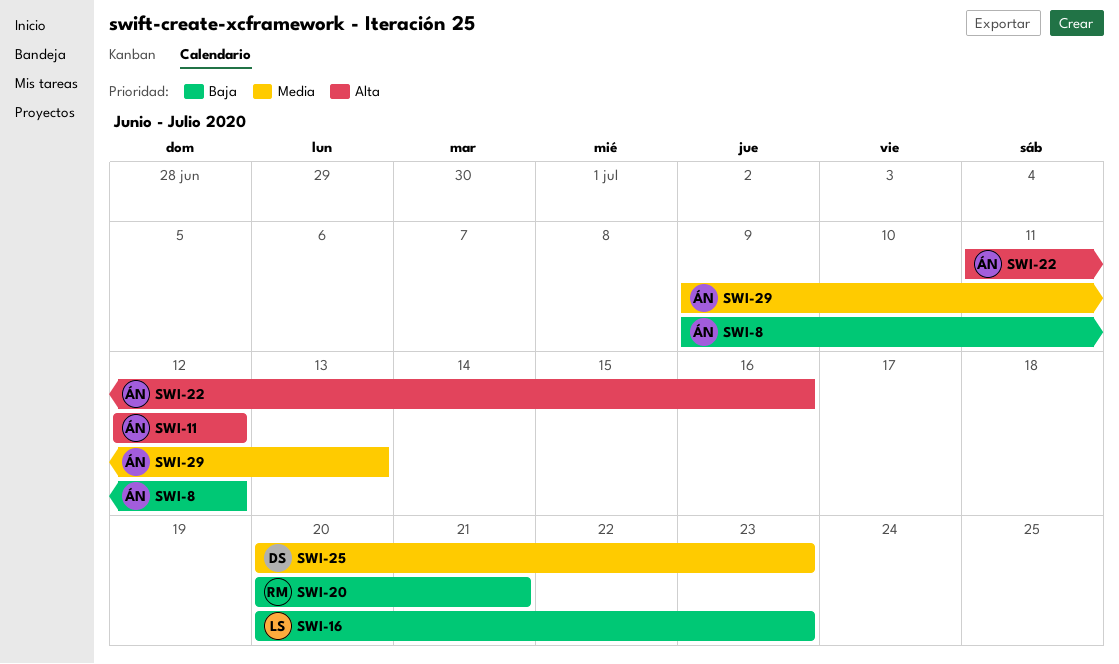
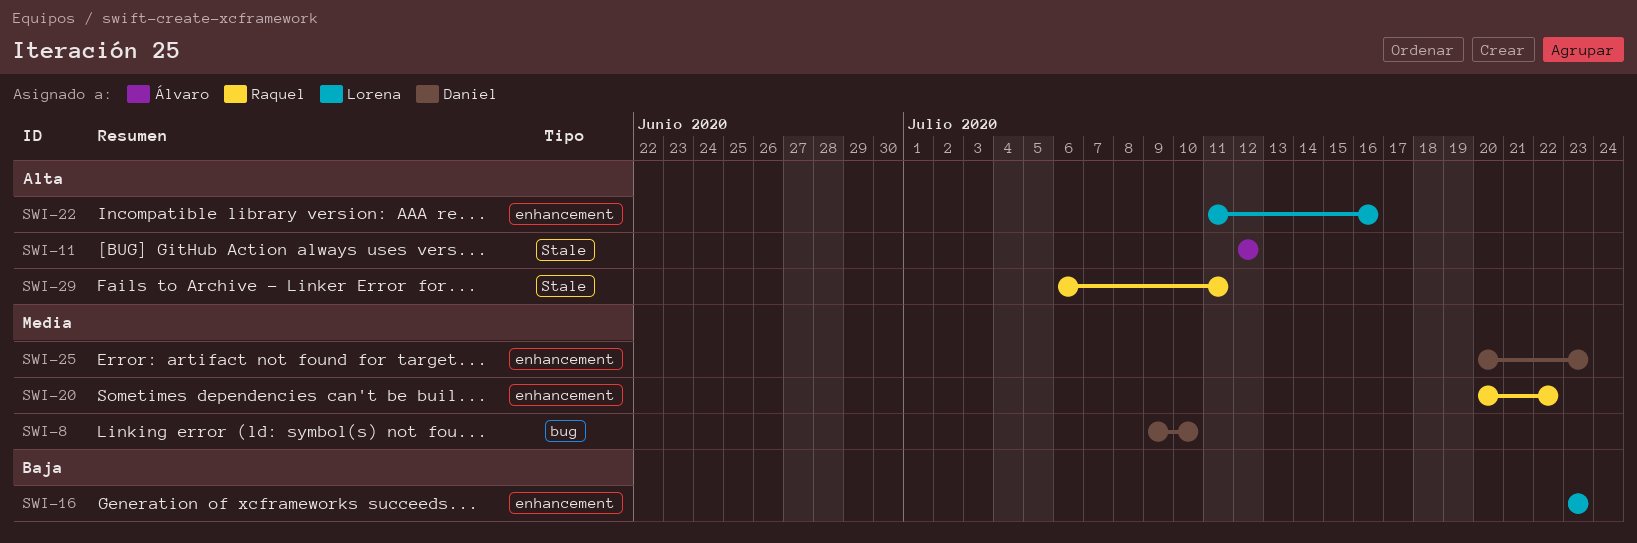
SWI-8, owner: Álvaro -> Daniel
SWI-8, priority: Baja -> Media
SWI-8, due: Jul 12 -> Jul 10
SWI-16, start: Jul 20 -> Jul 23
SWI-20, priority: Baja -> Media
SWI-20, due: Jul 21 -> Jul 22
SWI-22, owner: Álvaro -> Lorena
SWI-29, owner: Álvaro -> Raquel
SWI-29, priority: Media -> Alta
SWI-29, start: Jul 9 -> Jul 6
SWI-29, due: Jul 13 -> Jul 11

